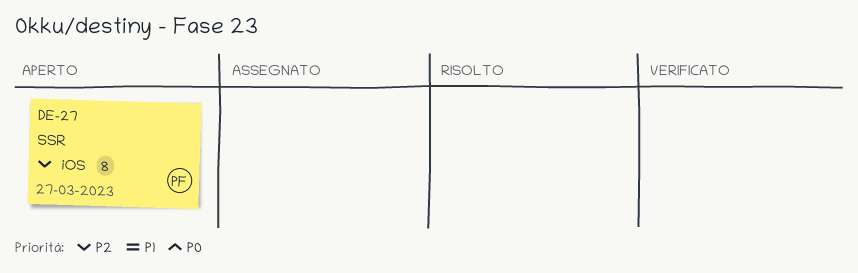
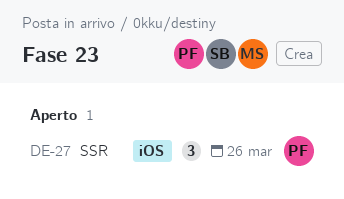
DE-27, estimate: 8 -> 3
DE-27, due: Mar 27 -> Mar 26

